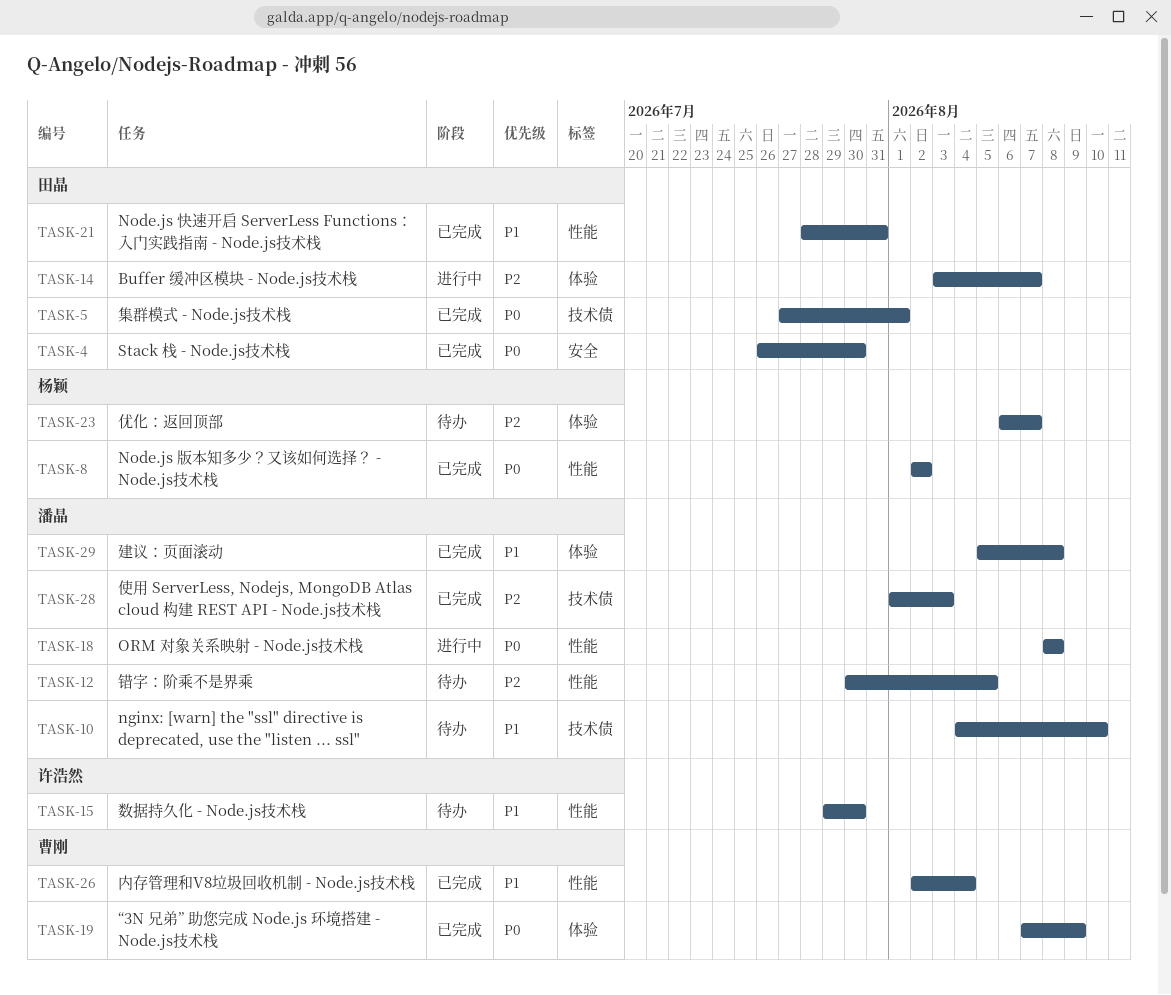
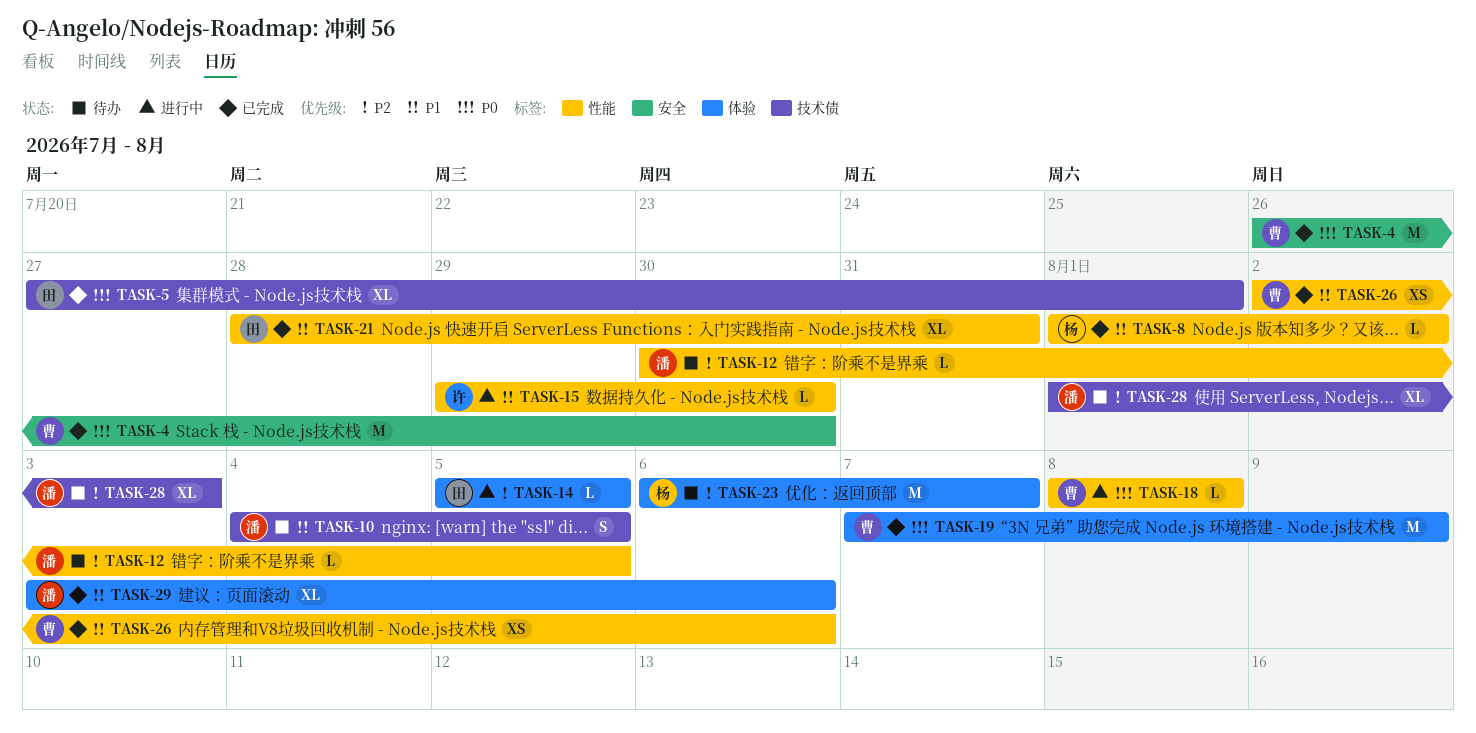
TASK-4, owner: 田晶 -> 曹刚
TASK-8, priority: P0 -> P1
TASK-8, start: Aug 2 -> Aug 1
TASK-10, due: Aug 10 -> Aug 5
TASK-14, start: Aug 3 -> Aug 5
TASK-14, due: Aug 7 -> Aug 5
TASK-15, status: 待办 -> 进行中
TASK-18, owner: 潘晶 -> 曹刚
TASK-26, due: Aug 4 -> Aug 6
TASK-28, status: 已完成 -> 待办
TASK-29, start: Aug 5 -> Aug 3
TASK-29, due: Aug 8 -> Aug 6

